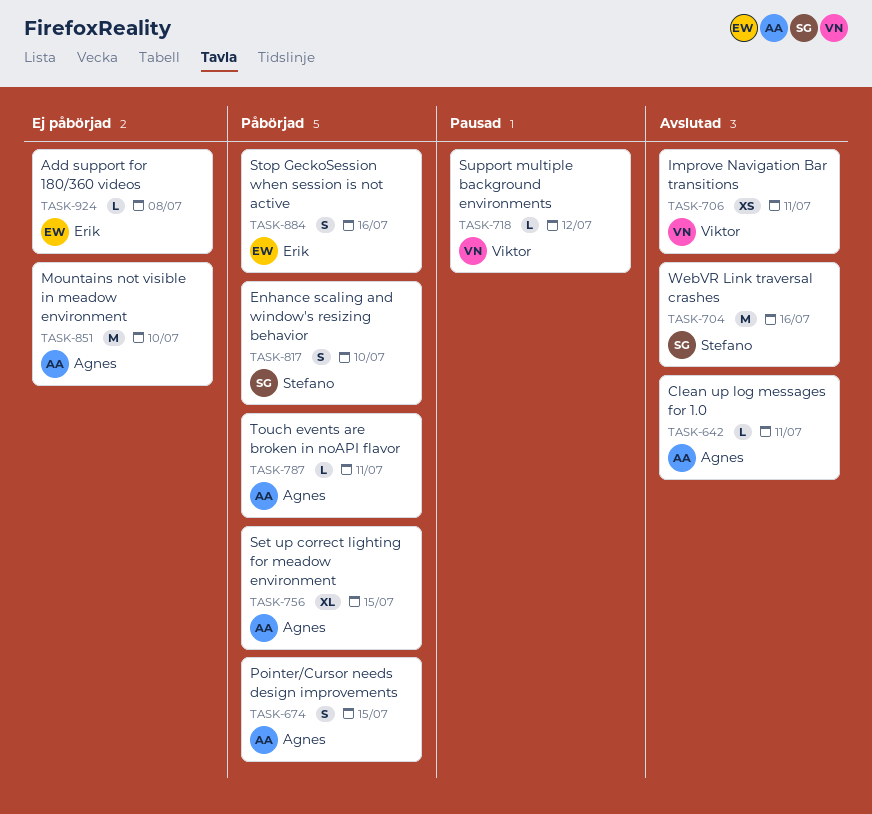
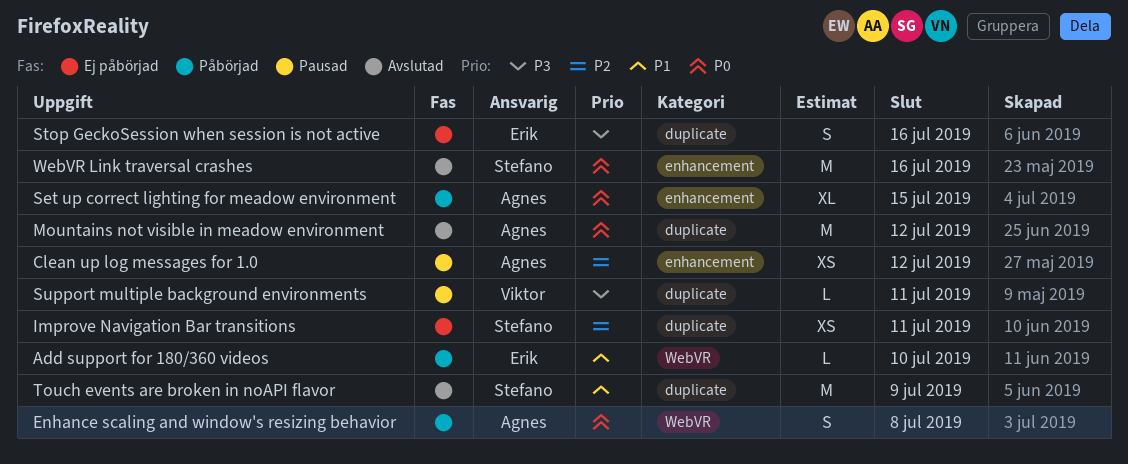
Add support for 180/360 videos, status: Ej påbörjad -> Påbörjad
Add support for 180/360 videos, due: Jul 8 -> Jul 10
Clean up log messages for 1.0, status: Avslutad -> Pausad
Clean up log messages for 1.0, estimate: L -> XS
Clean up log messages for 1.0, due: Jul 11 -> Jul 12
Enhance scaling and window's resizing behavior, owner: Stefano -> Agnes
Enhance scaling and window's resizing behavior, due: Jul 10 -> Jul 8
Improve Navigation Bar transitions, status: Avslutad -> Ej påbörjad
Improve Navigation Bar transitions, owner: Viktor -> Stefano
Mountains not visible in meadow environment, status: Ej påbörjad -> Avslutad
Mountains not visible in meadow environment, due: Jul 10 -> Jul 12
Pointer/Cursor needs design improvements: present -> none
Stop GeckoSession when session is not active, status: Påbörjad -> Ej påbörjad
Support multiple background environments, due: Jul 12 -> Jul 11
Touch events are broken in noAPI flavor, status: Påbörjad -> Avslutad
Touch events are broken in noAPI flavor, owner: Agnes -> Stefano
Touch events are broken in noAPI flavor, estimate: L -> M
Touch events are broken in noAPI flavor, due: Jul 11 -> Jul 9

